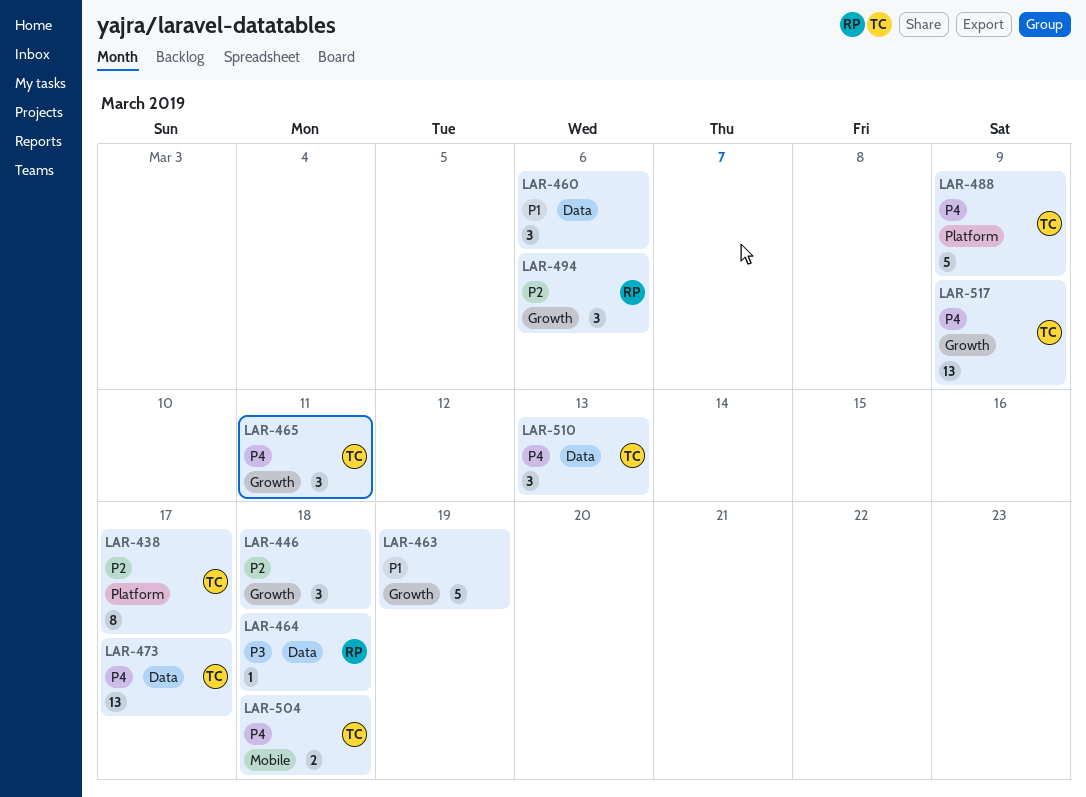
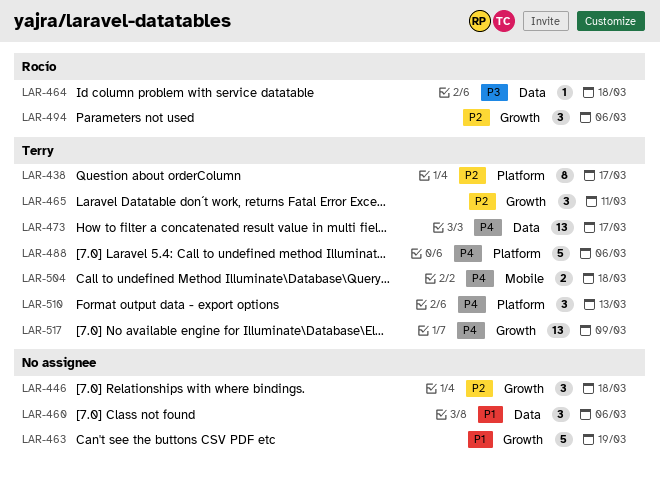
LAR-465, priority: P4 -> P2
LAR-488, due: Mar 9 -> Mar 6
LAR-510, label: Data -> Platform

